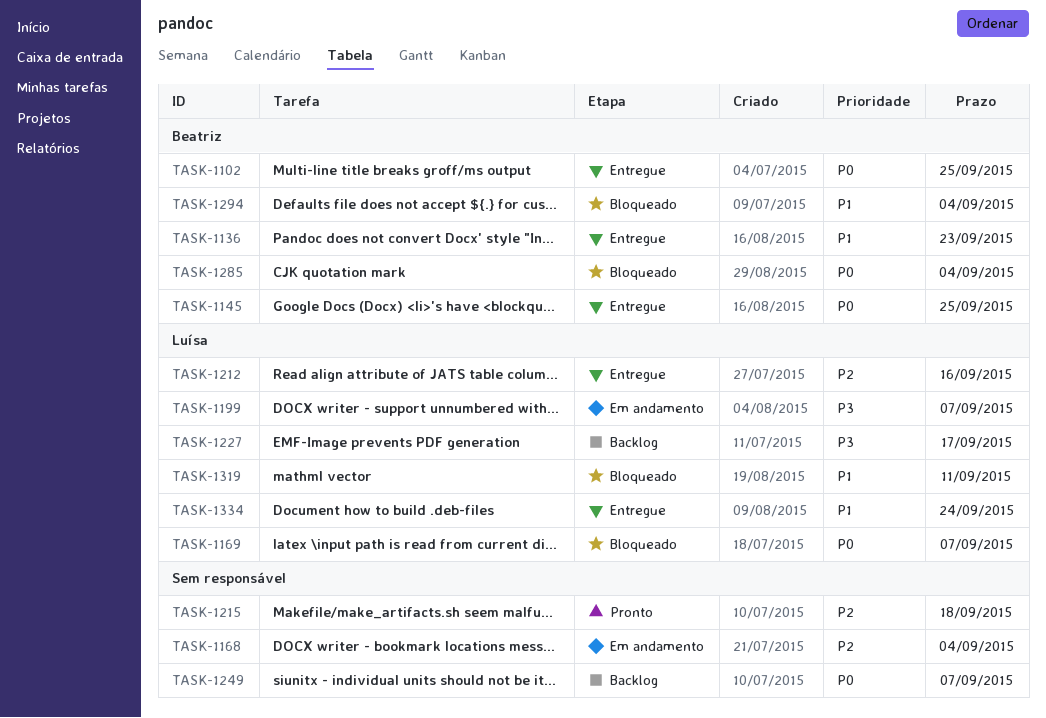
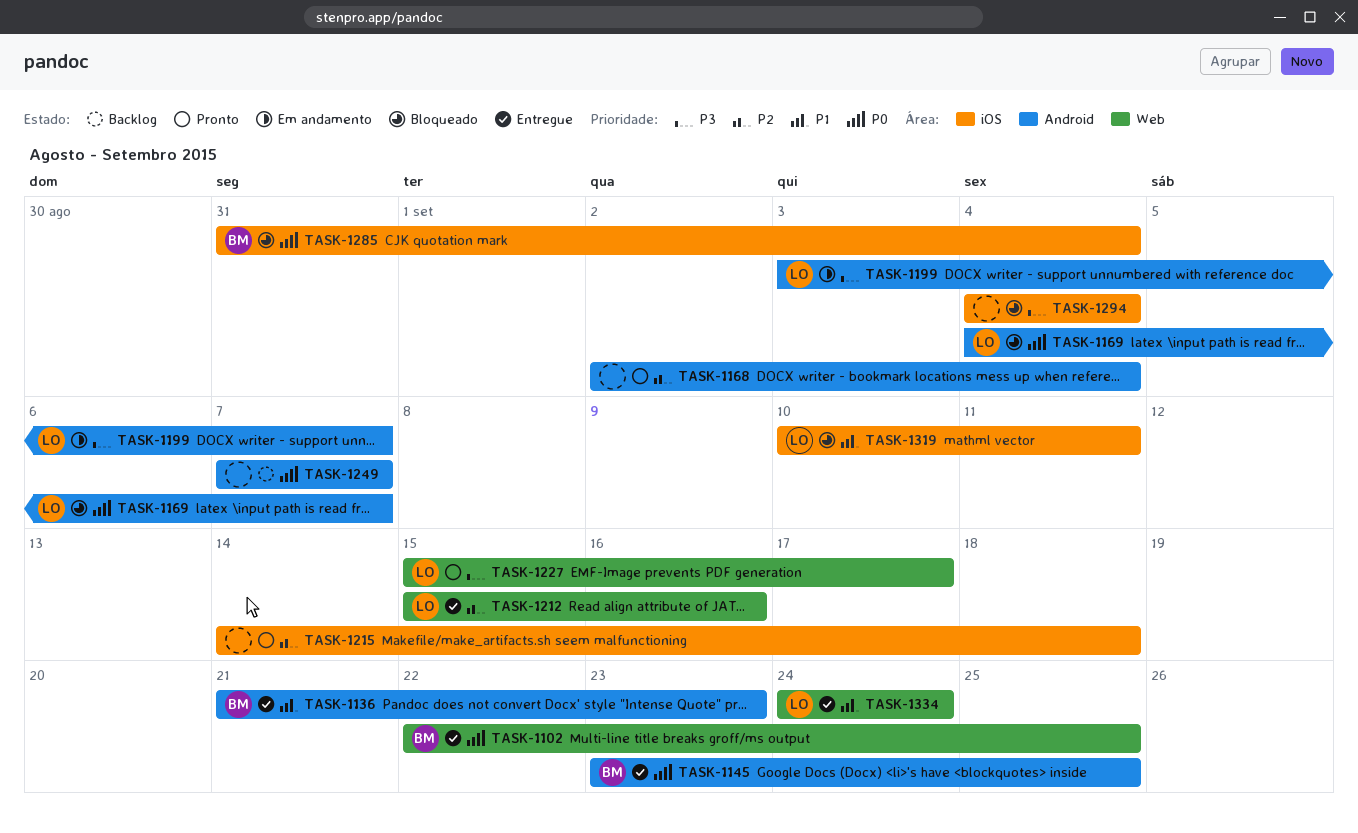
TASK-1168, status: Em andamento -> Pronto
TASK-1227, status: Backlog -> Pronto
TASK-1294, owner: Beatriz -> none
TASK-1294, priority: P1 -> P3

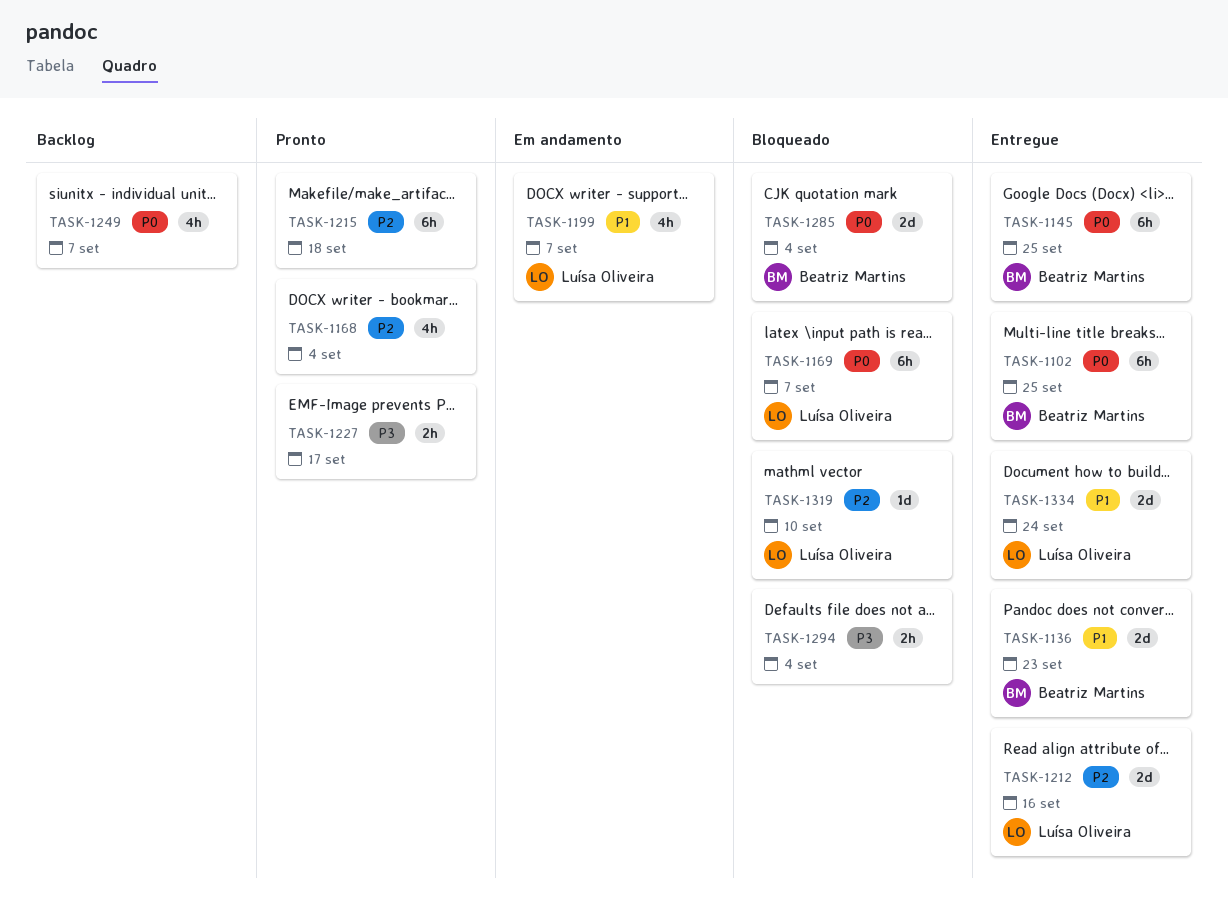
TASK-1199, priority: P3 -> P1
TASK-1227, owner: Luísa Oliveira -> none
TASK-1319, priority: P1 -> P2
TASK-1319, due: Sep 11 -> Sep 10

